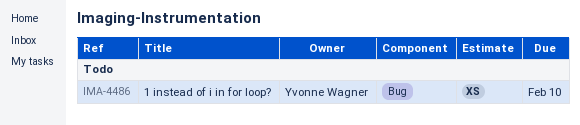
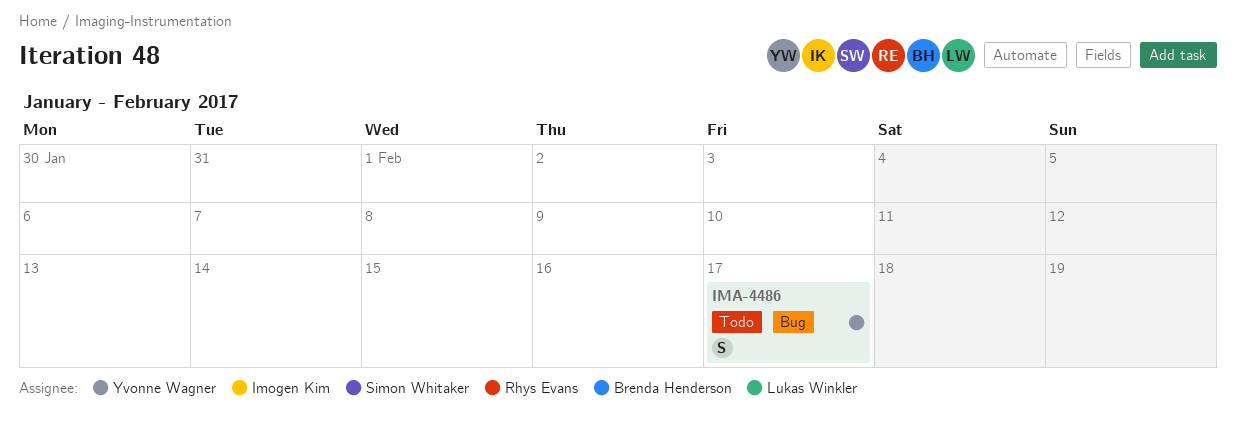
IMA-4486, estimate: XS -> S
IMA-4486, due: Feb 10 -> Feb 17

